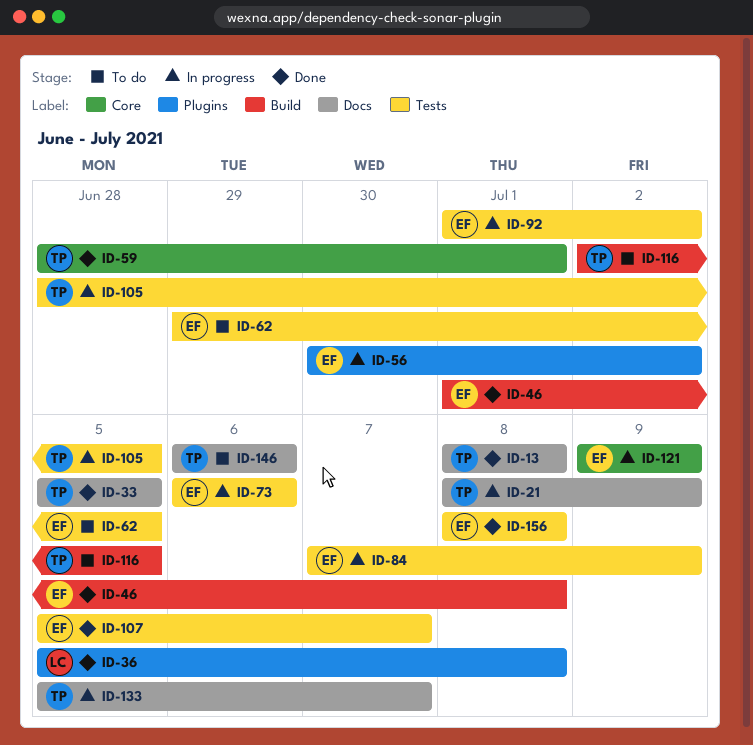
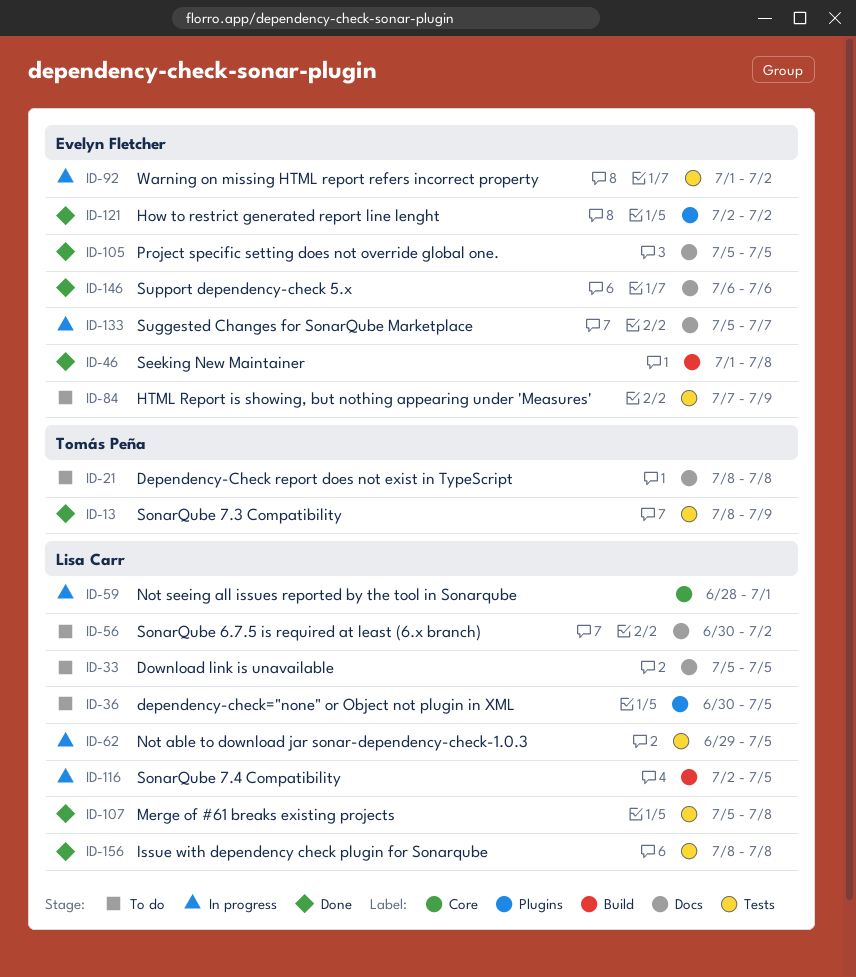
ID-13, label: Docs -> Tests
ID-13, due: Jul 8 -> Jul 9
ID-21, status: In progress -> To do
ID-21, due: Jul 9 -> Jul 8
ID-33, status: Done -> To do
ID-33, owner: Tomás Peña -> Lisa Carr
ID-36, status: Done -> To do
ID-36, start: Jul 5 -> Jun 30
ID-36, due: Jul 8 -> Jul 5
ID-56, status: In progress -> To do
ID-56, owner: Evelyn Fletcher -> Lisa Carr
ID-56, label: Plugins -> Docs
ID-59, status: Done -> In progress
ID-59, owner: Tomás Peña -> Lisa Carr
ID-62, status: To do -> In progress
ID-62, owner: Evelyn Fletcher -> Lisa Carr
ID-73: present -> none
ID-84, status: In progress -> To do
ID-105, status: In progress -> Done
ID-105, owner: Tomás Peña -> Evelyn Fletcher
ID-105, label: Tests -> Docs
ID-105, start: Jun 28 -> Jul 5
ID-107, owner: Evelyn Fletcher -> Lisa Carr
ID-107, due: Jul 7 -> Jul 8
ID-116, status: To do -> In progress
ID-116, owner: Tomás Peña -> Lisa Carr
ID-121, status: In progress -> Done
ID-121, label: Core -> Plugins
ID-121, start: Jul 9 -> Jul 2
ID-121, due: Jul 9 -> Jul 2
ID-133, owner: Tomás Peña -> Evelyn Fletcher
ID-146, status: To do -> Done
ID-146, owner: Tomás Peña -> Evelyn Fletcher
ID-156, owner: Evelyn Fletcher -> Lisa Carr

